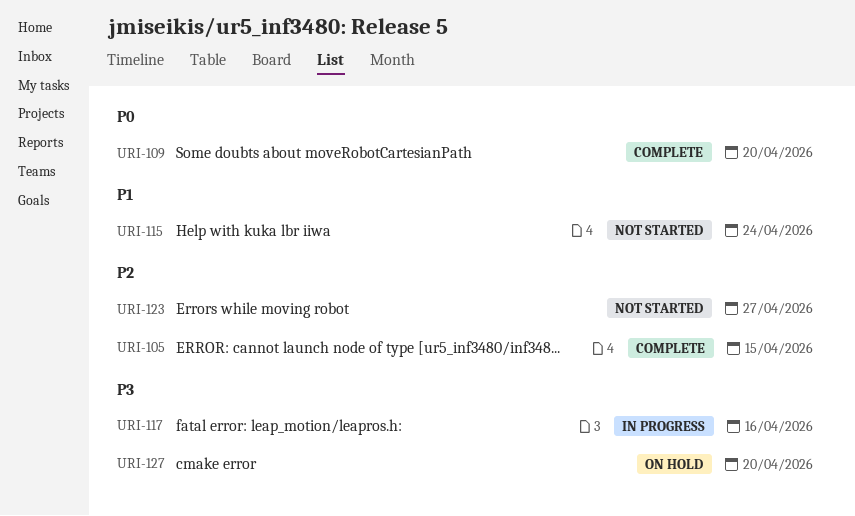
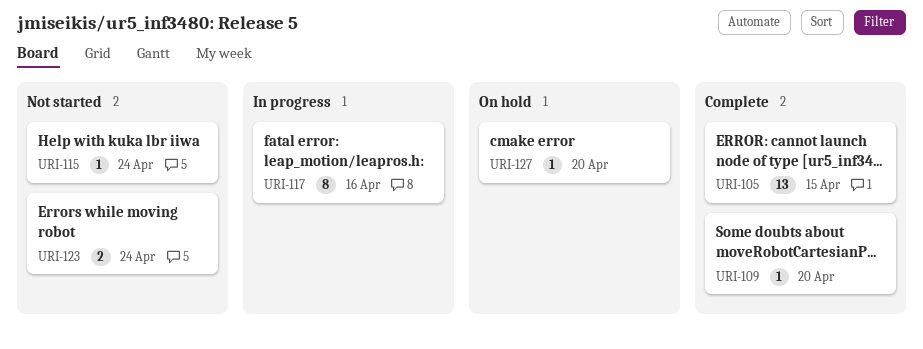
URI-123, due: Apr 27 -> Apr 24

